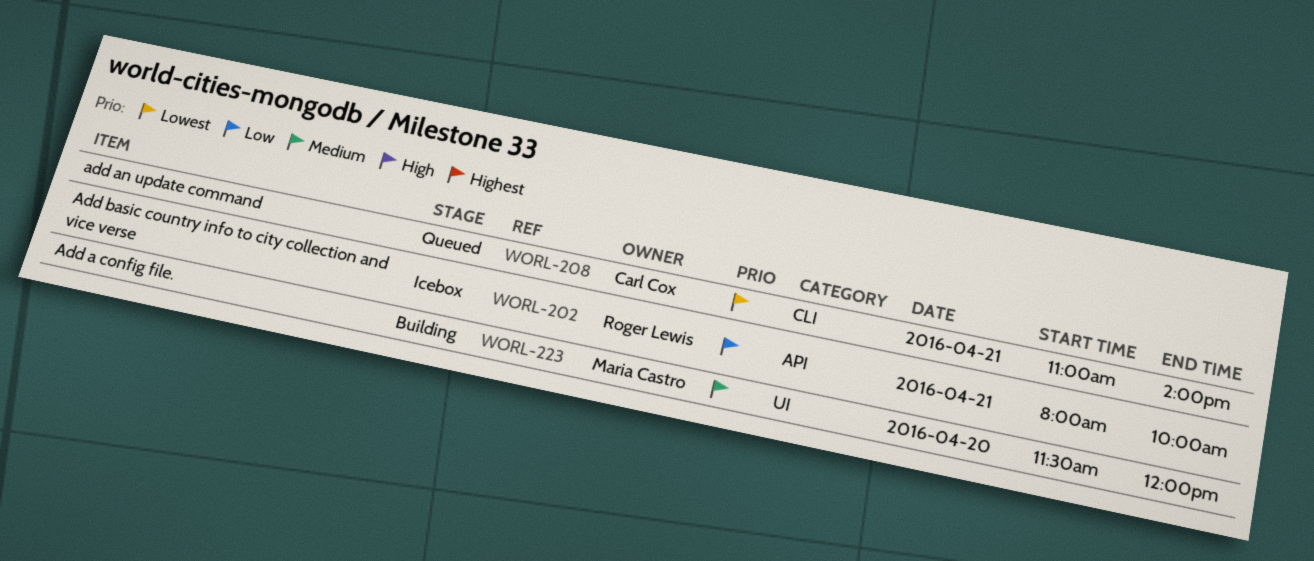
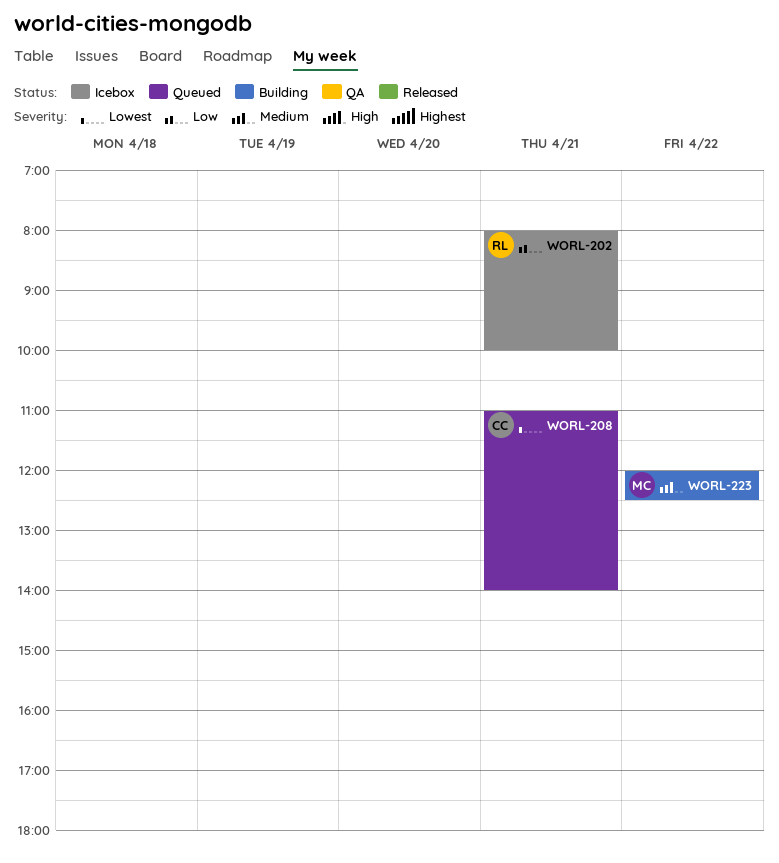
WORL-223, day: Apr 20 -> Apr 22
WORL-223, begins: 11:30 -> 12:00
WORL-223, ends: 12:00 -> 12:30

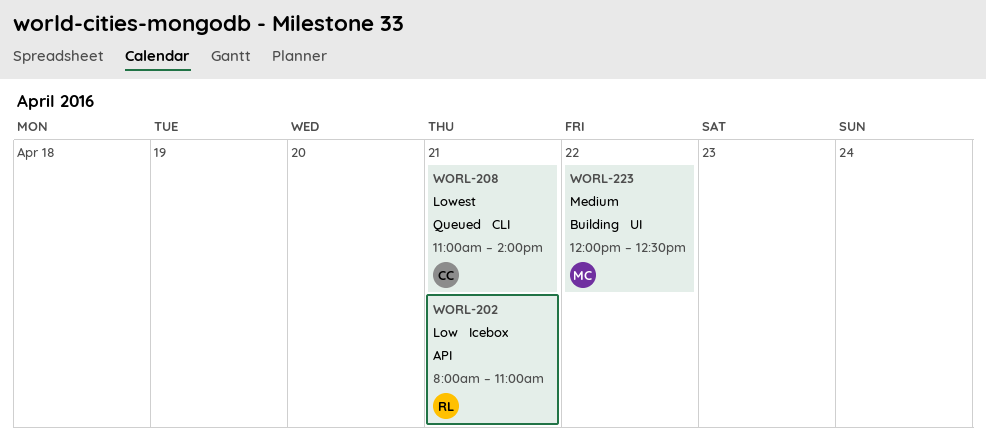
WORL-202, ends: 10:00 -> 11:00

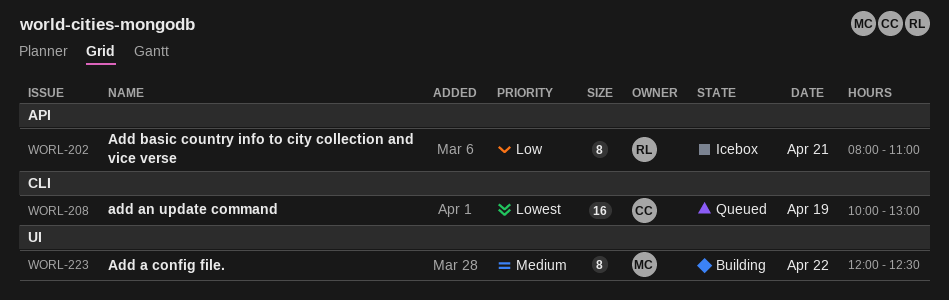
WORL-208, day: Apr 21 -> Apr 19
WORL-208, begins: 11:00 -> 10:00
WORL-208, ends: 14:00 -> 13:00

